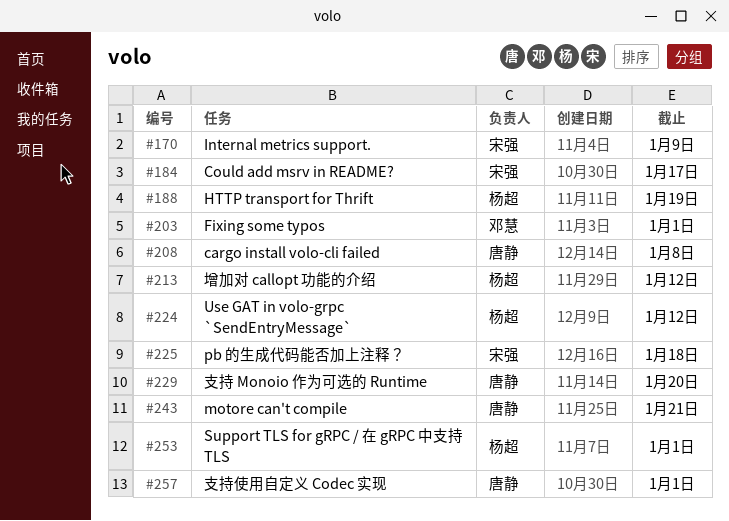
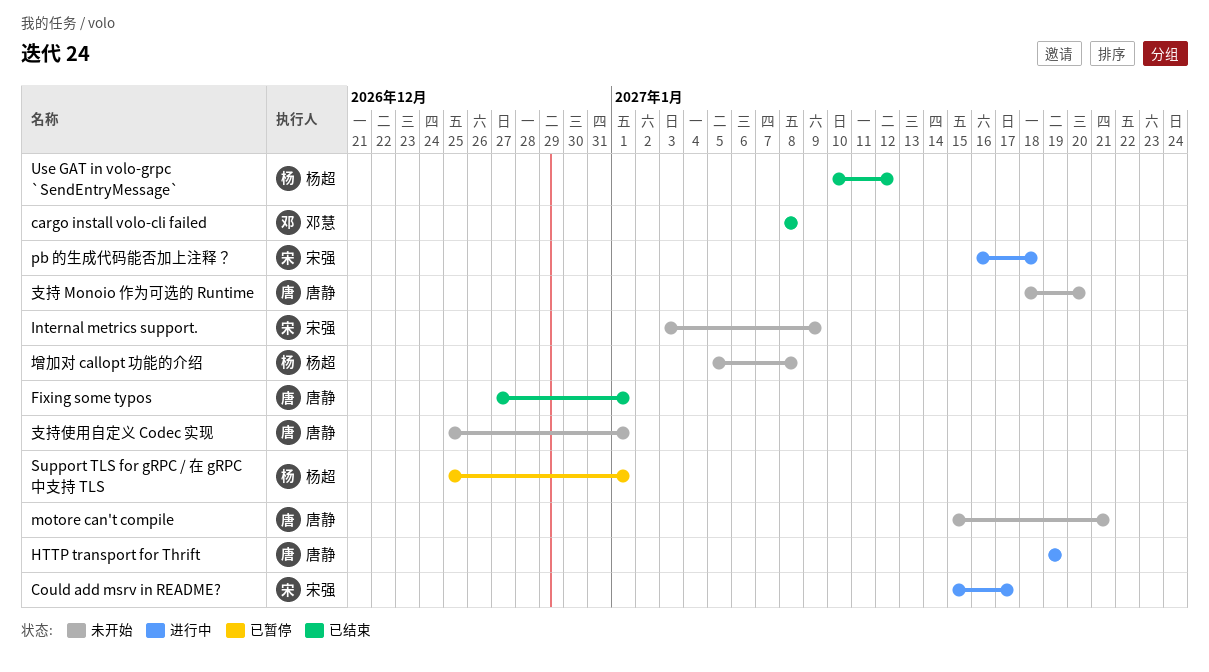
cargo install volo-cli failed, owner: 唐静 -> 邓慧
Fixing some typos, owner: 邓慧 -> 唐静
HTTP transport for Thrift, owner: 杨超 -> 唐静
增加对 callopt 功能的介绍, due: Jan 12 -> Jan 8

